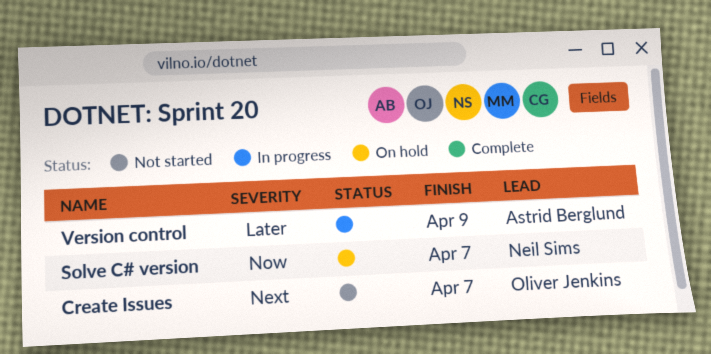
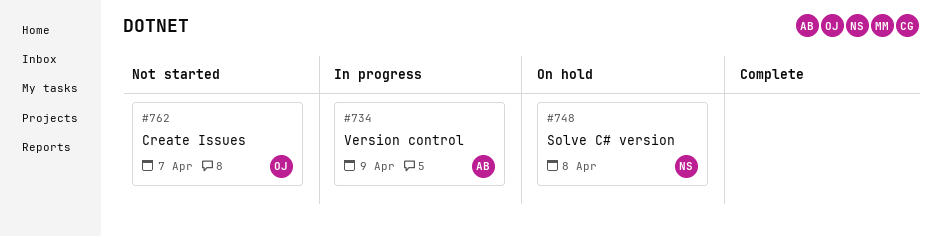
Solve C# version, due: Apr 7 -> Apr 8

